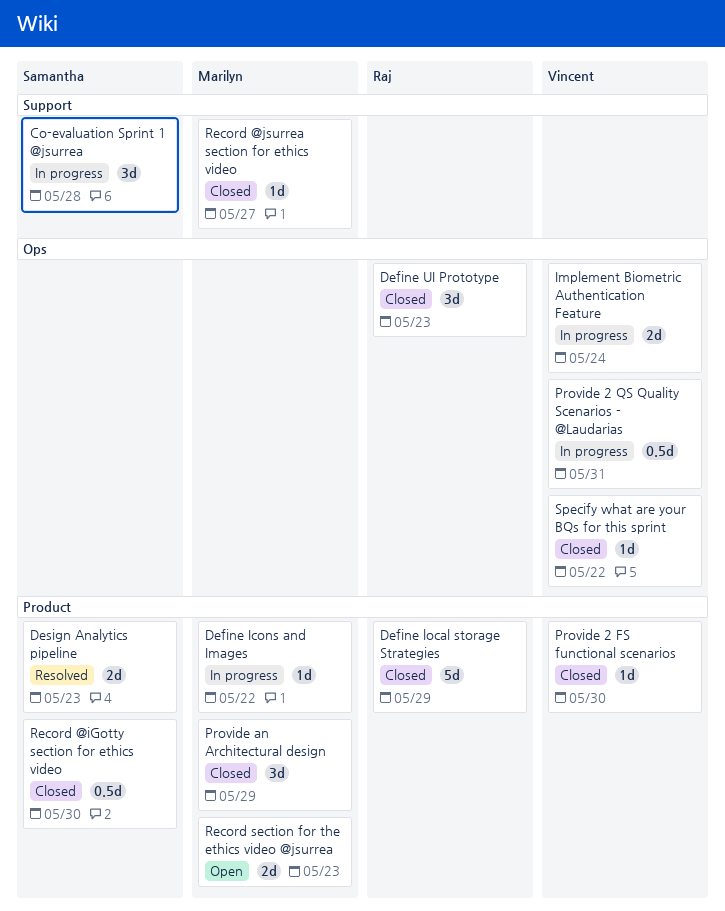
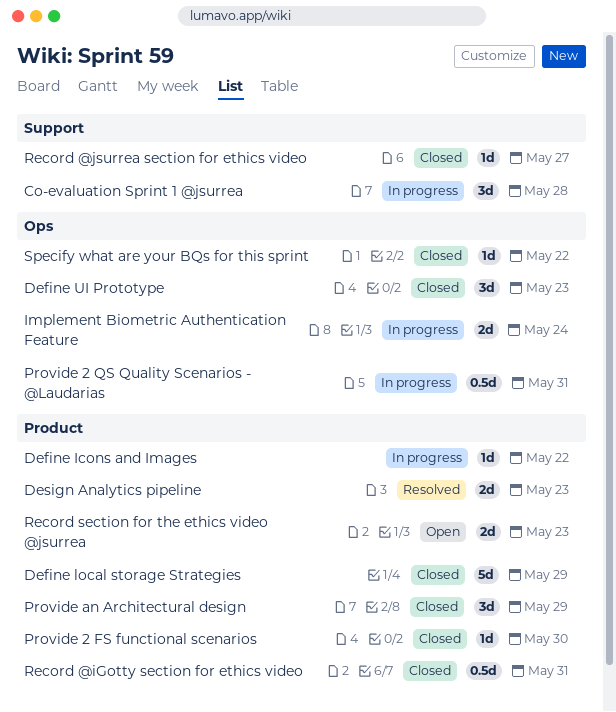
Record @iGotty section for ethics video, due: May 30 -> May 31

